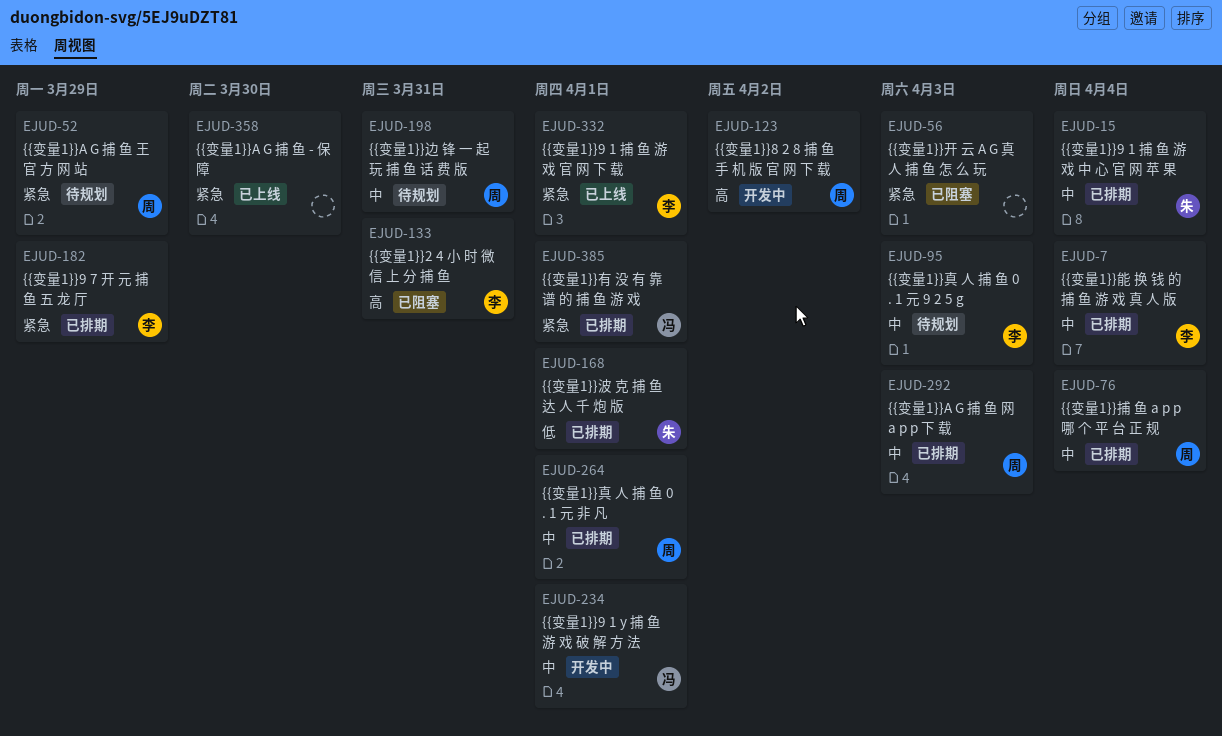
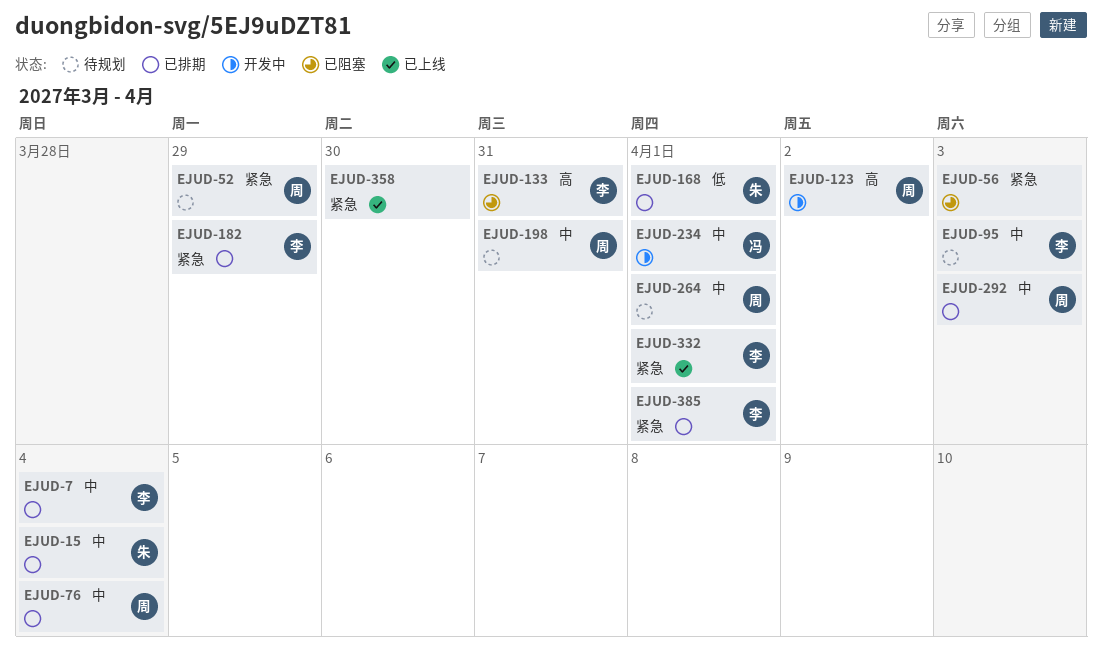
EJUD-264, status: 已排期 -> 待规划
EJUD-385, owner: 冯 -> 李

